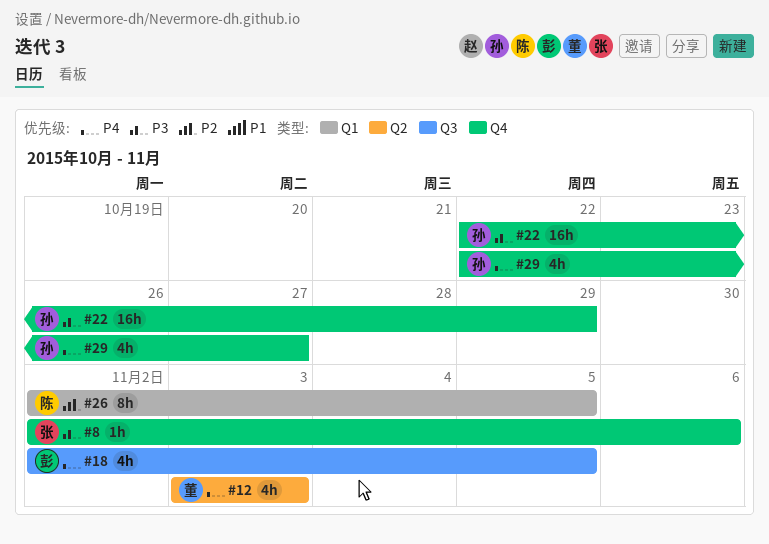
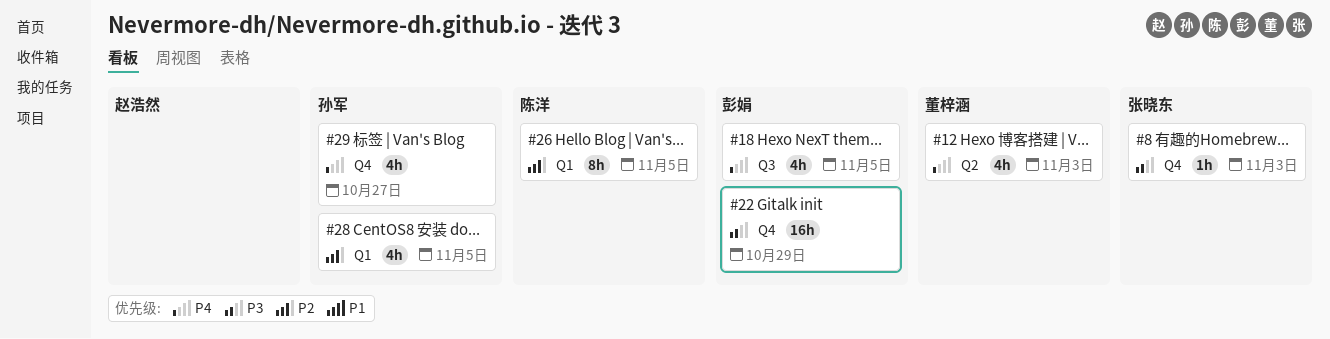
#8, due: Nov 6 -> Nov 3
#22, owner: 孙军 -> 彭娟
#28: none -> present

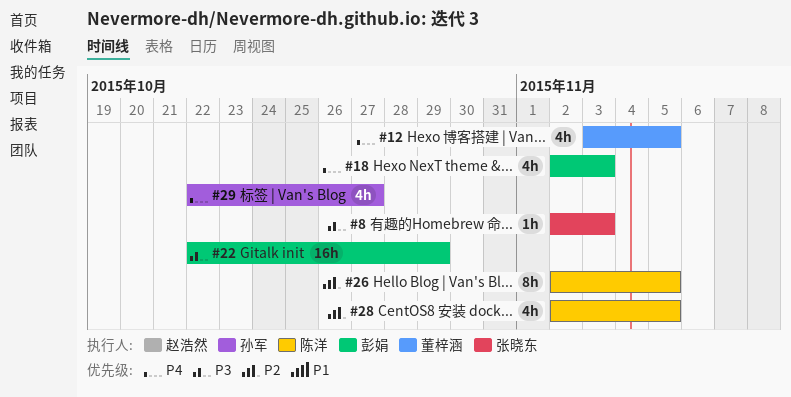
#12, due: Nov 3 -> Nov 5
#18, due: Nov 5 -> Nov 3
#28, owner: 孙军 -> 陈洋

